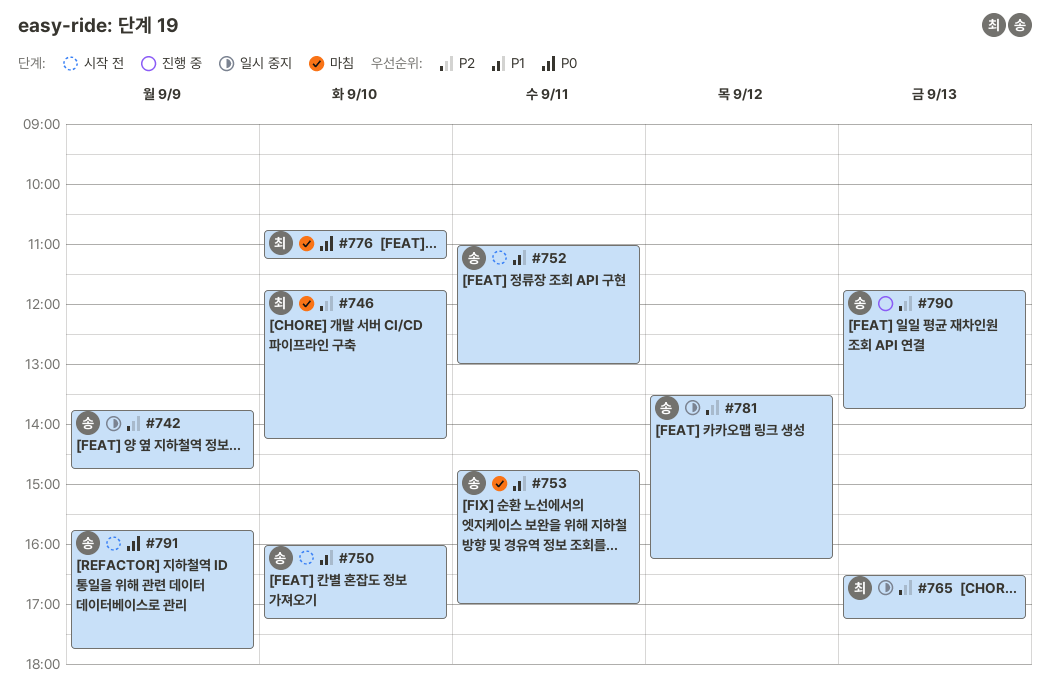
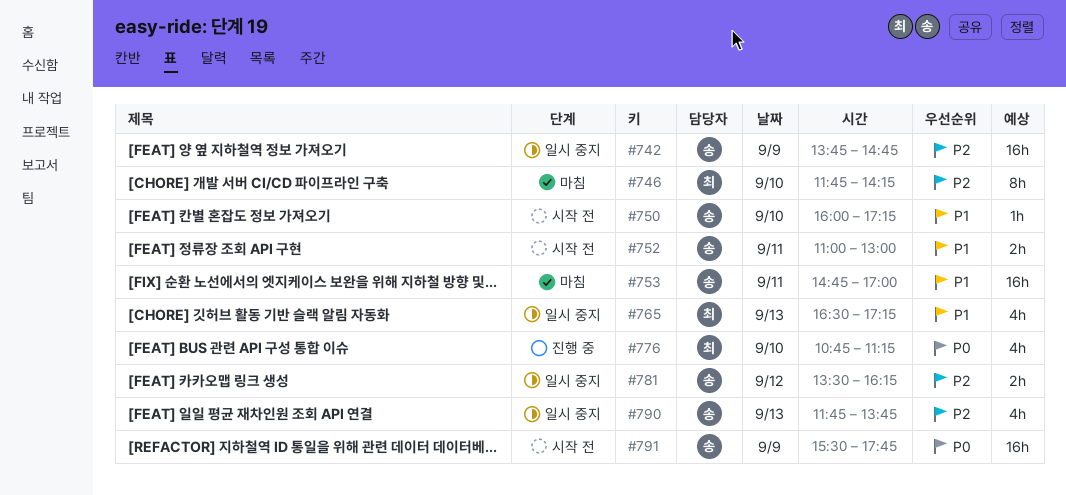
#765, priority: P2 -> P1
#776, status: 마침 -> 진행 중
#790, status: 진행 중 -> 일시 중지
#791, begins: 15:45 -> 15:30

